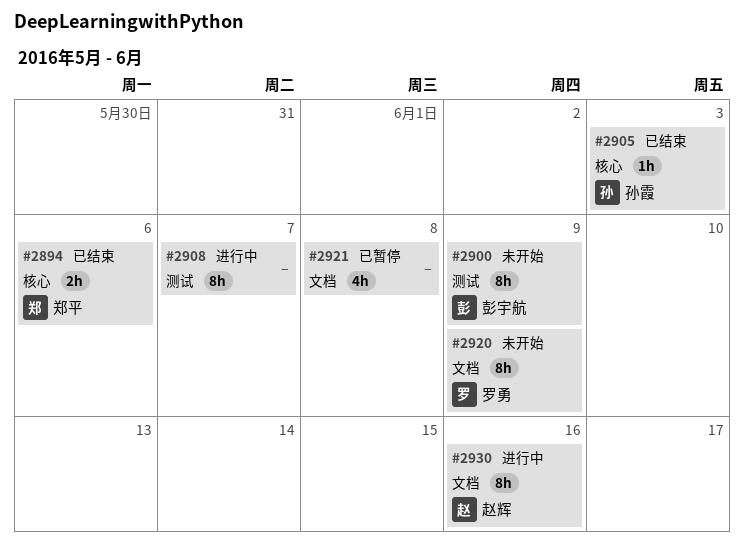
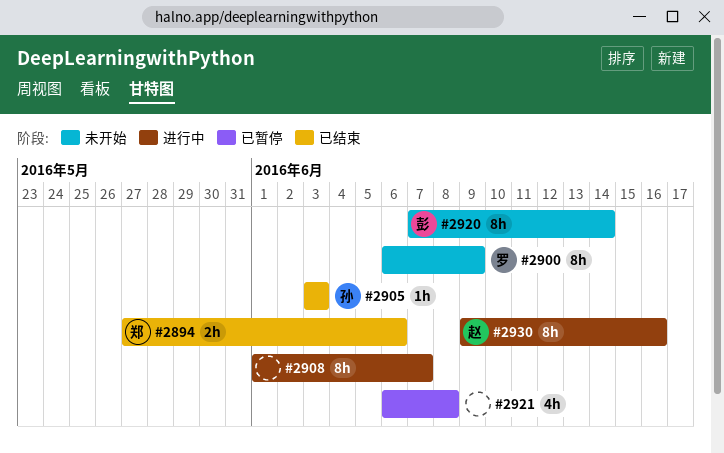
#2900, owner: 彭宇航 -> 罗勇
#2920, owner: 罗勇 -> 彭宇航
#2920, due: Jun 9 -> Jun 14

